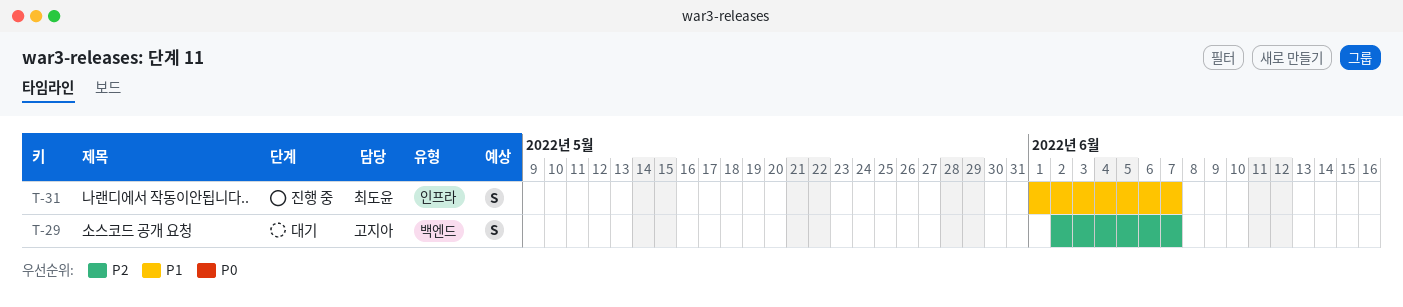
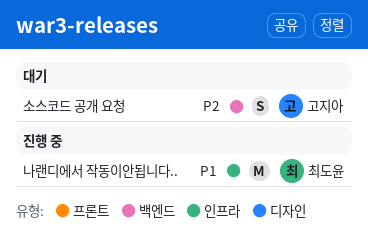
나랜디에서 작동이안됩니다.., estimate: S -> M

